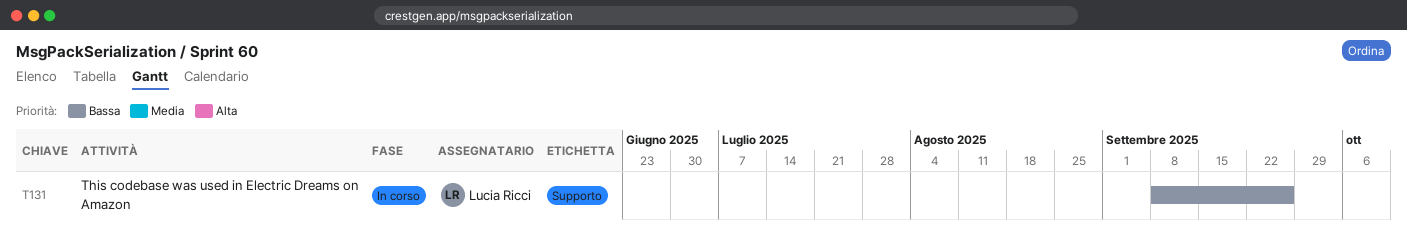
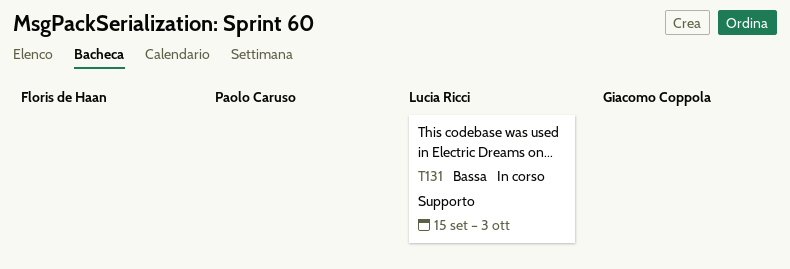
T131, start: Sep 8 -> Sep 15
T131, due: Sep 26 -> Oct 3

